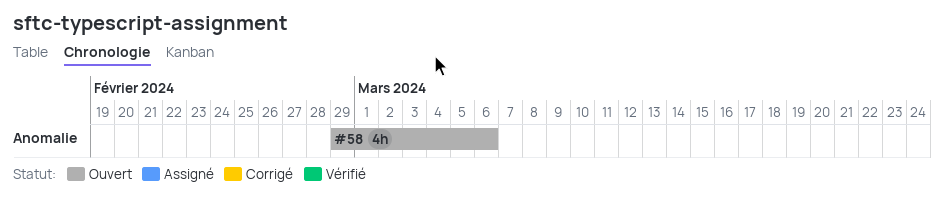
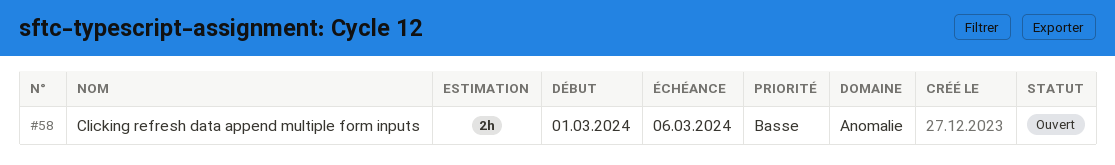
#58, estimate: 4h -> 2h
#58, start: Feb 29 -> Mar 1

